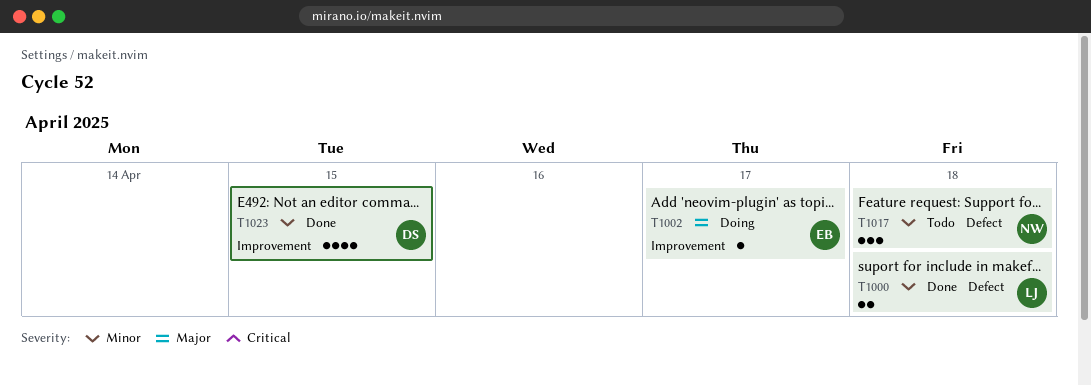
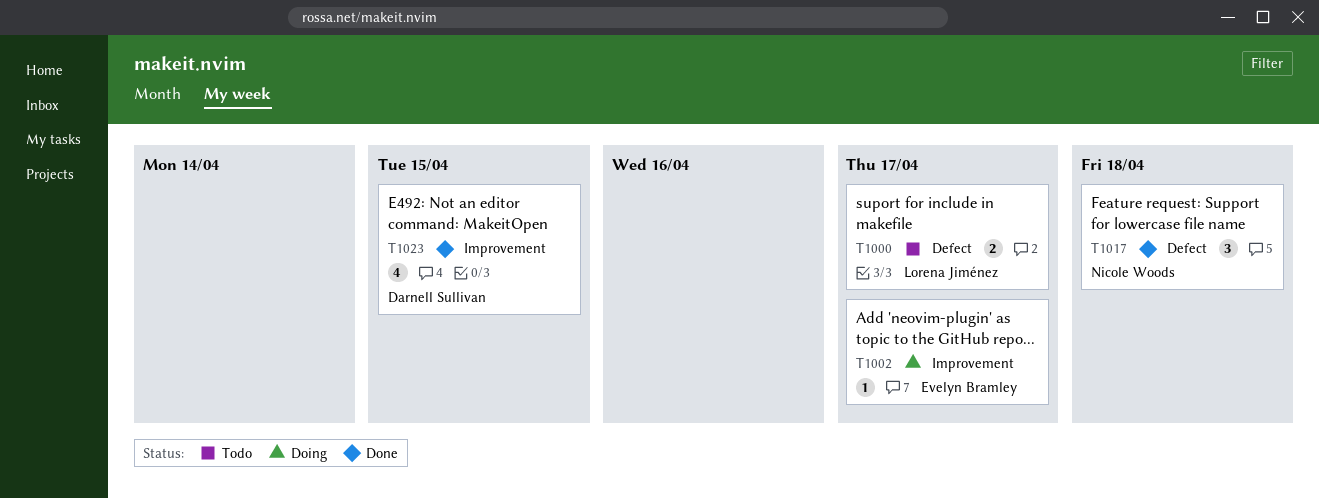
T1000, status: Done -> Todo
T1000, due: Apr 18 -> Apr 17
T1017, status: Todo -> Done

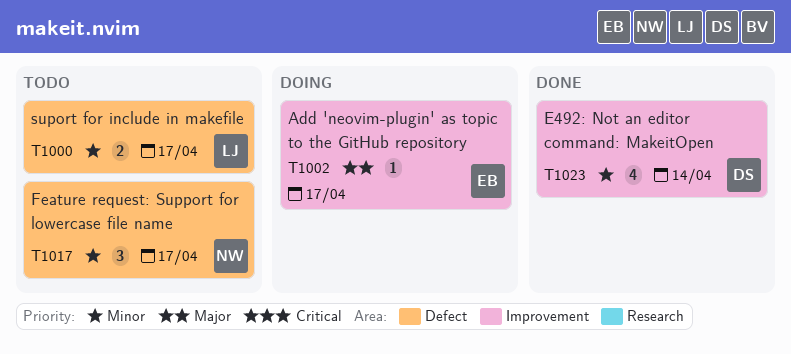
T1017, status: Done -> Todo
T1017, due: Apr 18 -> Apr 17
T1023, due: Apr 15 -> Apr 14

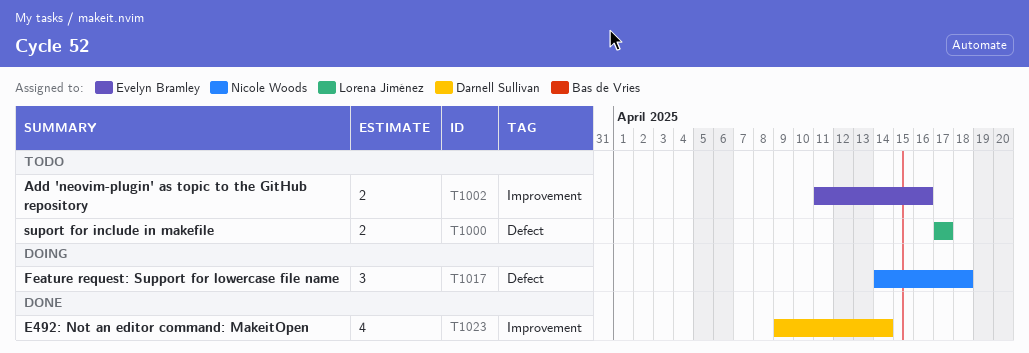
T1002, status: Doing -> Todo
T1002, estimate: 1 -> 2
T1002, due: Apr 17 -> Apr 16
T1017, status: Todo -> Doing
T1017, due: Apr 17 -> Apr 18

